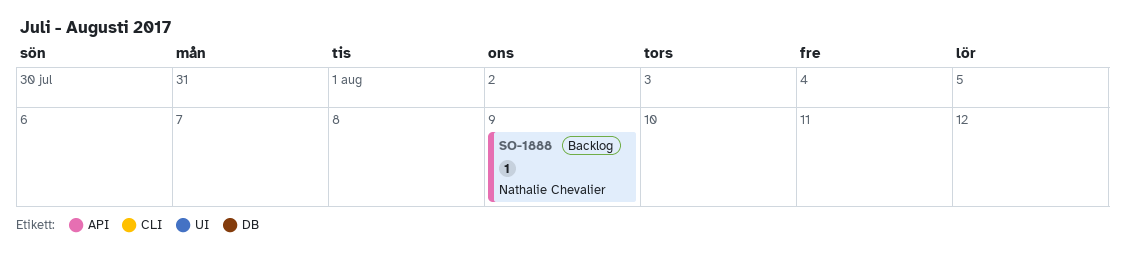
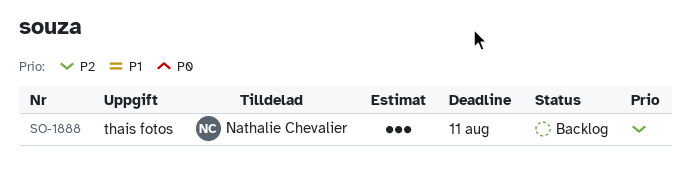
SO-1888, estimate: 1 -> 3
SO-1888, due: Aug 9 -> Aug 11

